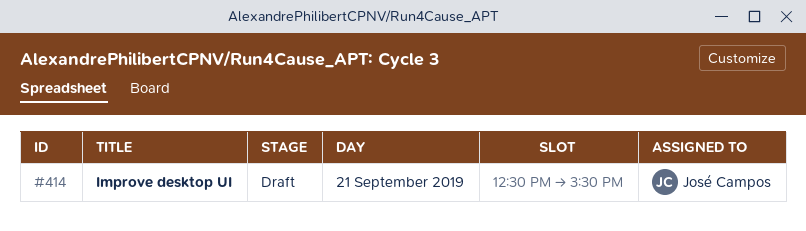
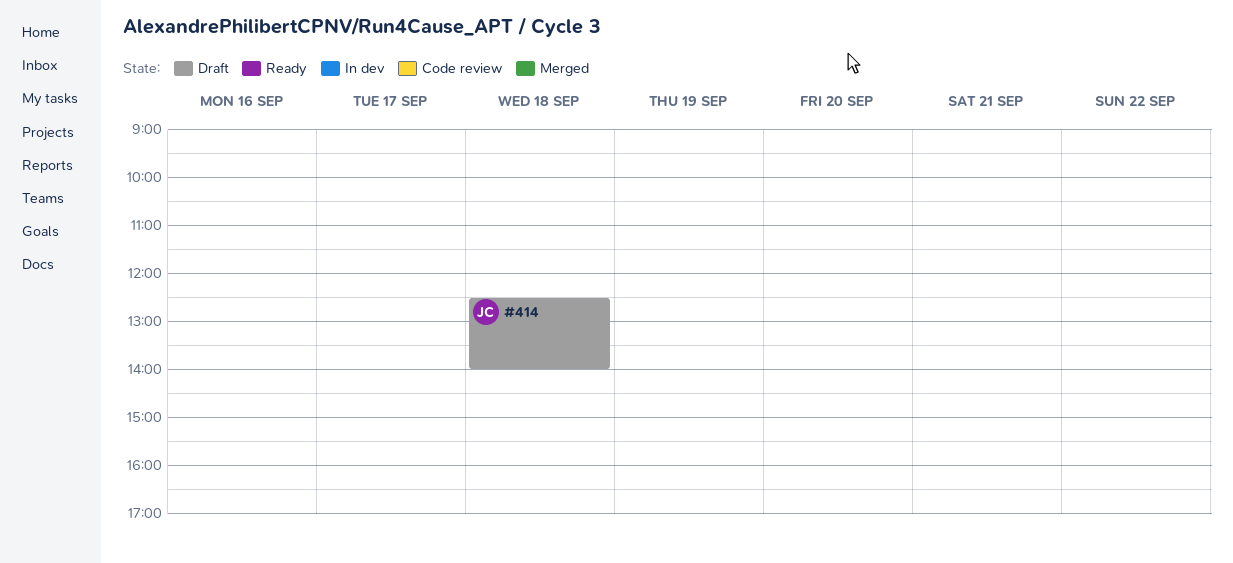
#414, day: Sep 21 -> Sep 18
#414, ends: 15:30 -> 14:00

